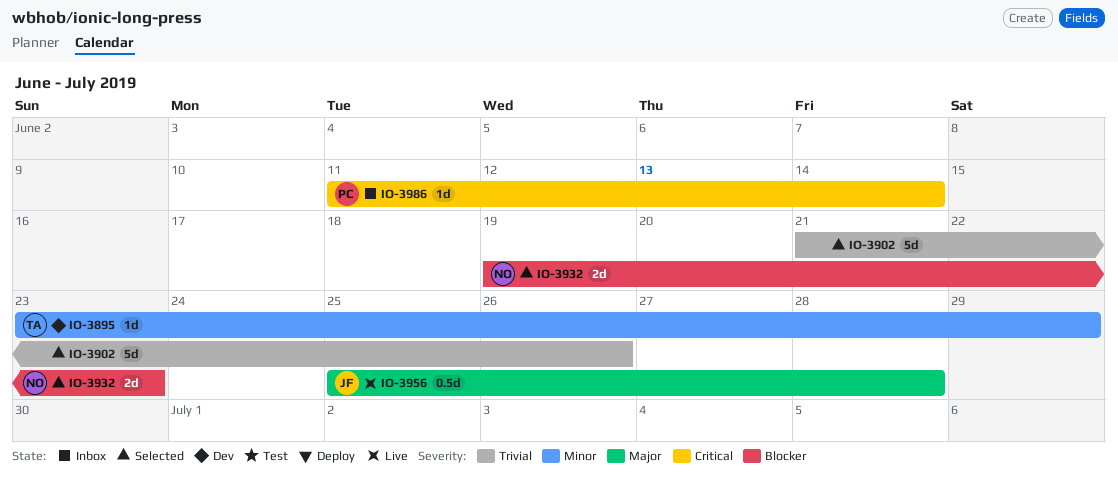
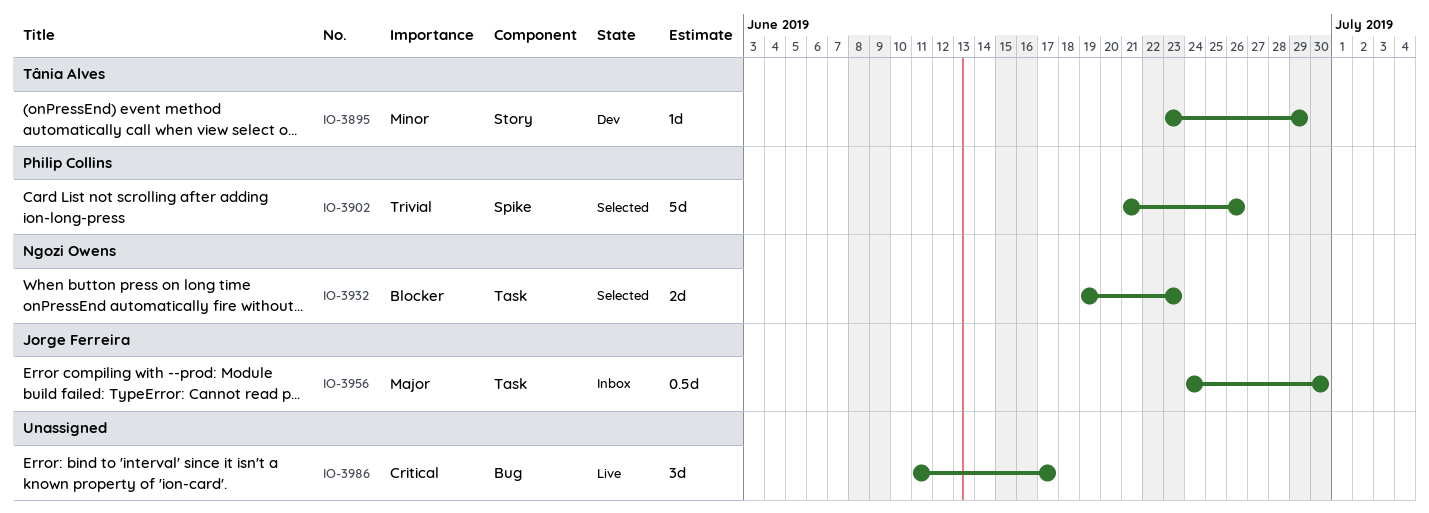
IO-3902, owner: none -> Philip Collins
IO-3956, status: Live -> Inbox
IO-3956, start: Jun 25 -> Jun 24
IO-3956, due: Jun 28 -> Jun 30
IO-3986, status: Inbox -> Live
IO-3986, owner: Philip Collins -> none
IO-3986, estimate: 1d -> 3d
IO-3986, due: Jun 14 -> Jun 17

